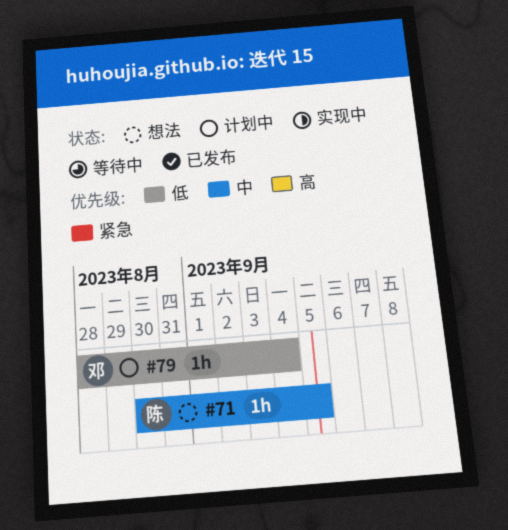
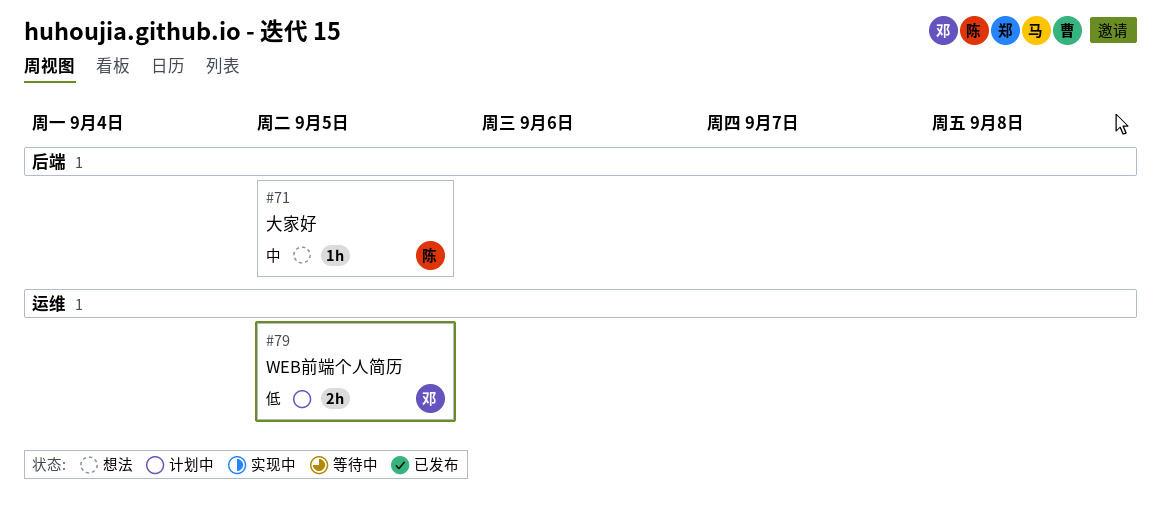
#79, estimate: 1h -> 2h
#79, due: Sep 4 -> Sep 5

